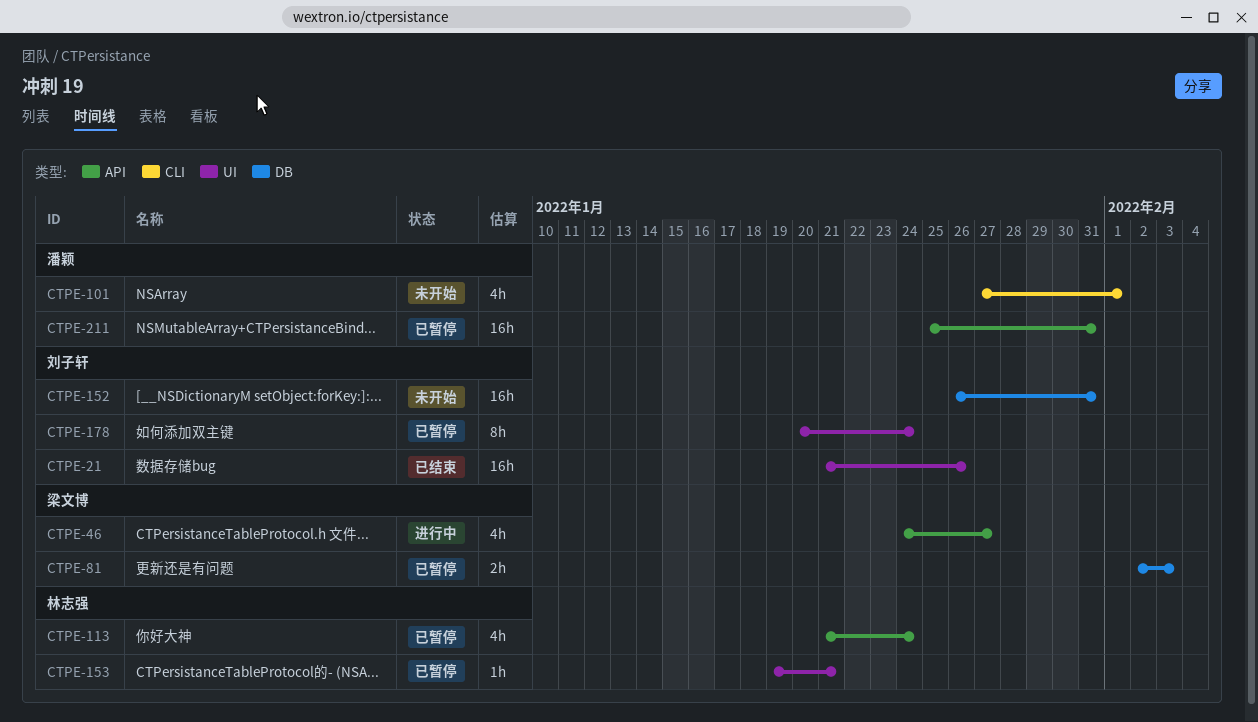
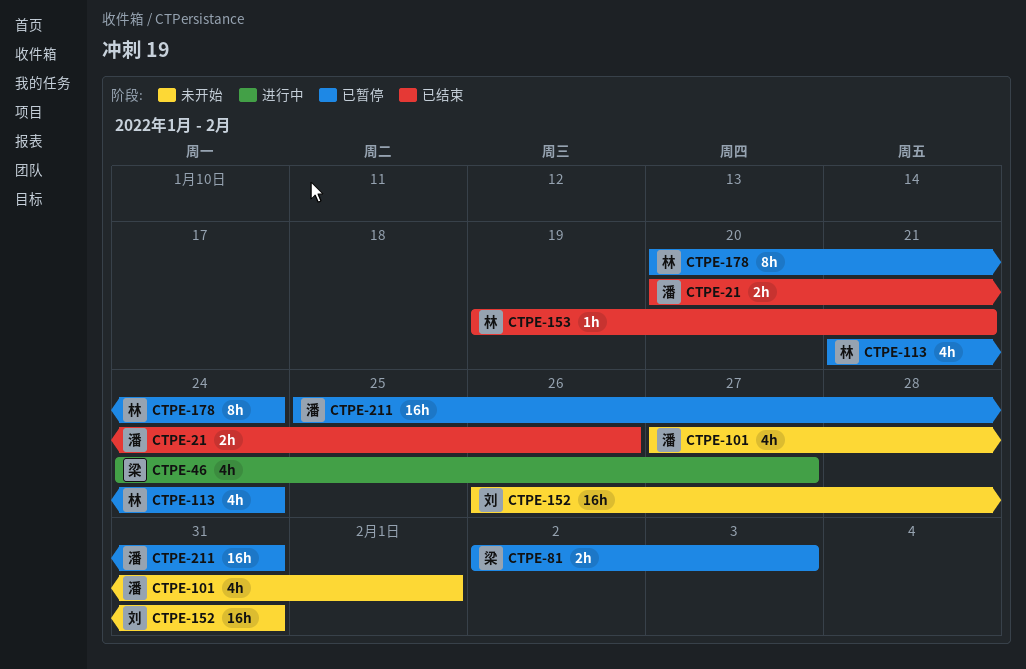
CTPE-21, owner: 刘子轩 -> 潘颖
CTPE-21, estimate: 16h -> 2h
CTPE-21, start: Jan 21 -> Jan 20
CTPE-153, status: 已暂停 -> 已结束
CTPE-178, owner: 刘子轩 -> 林志强

